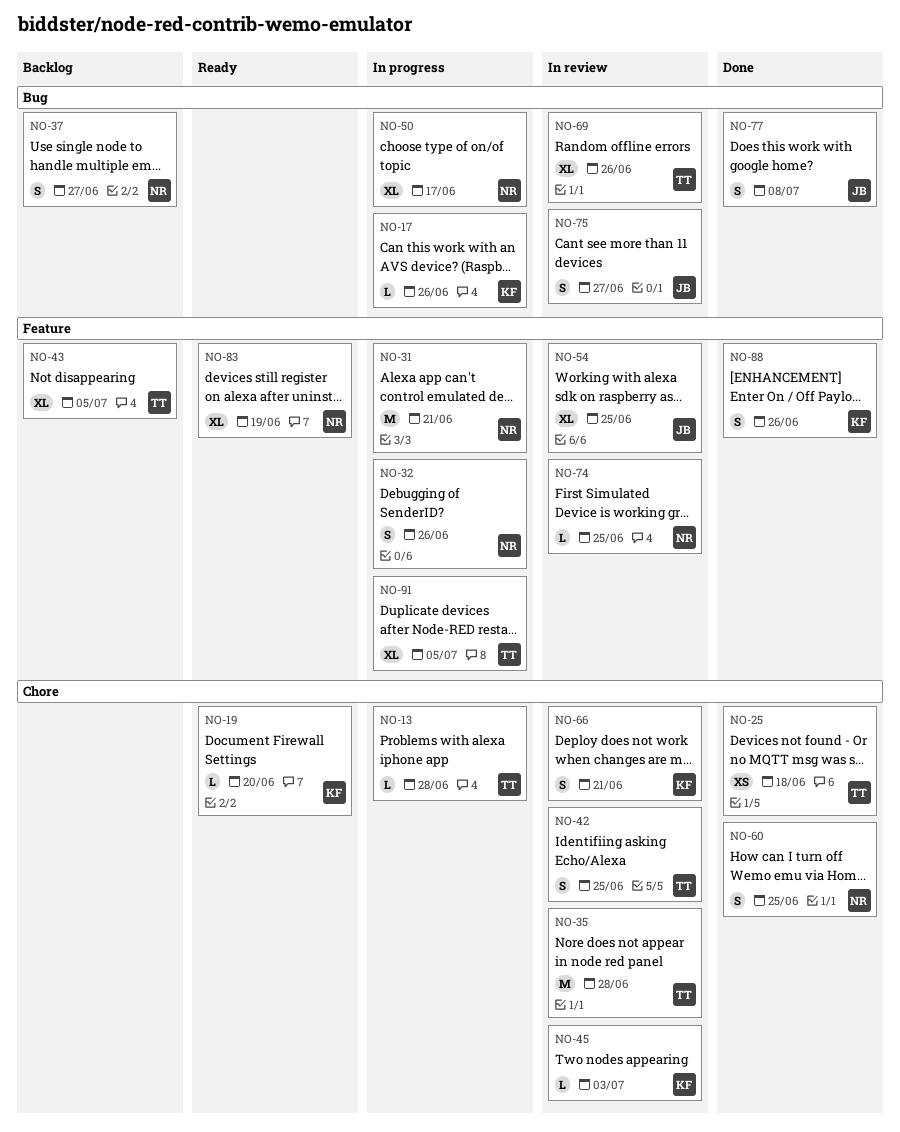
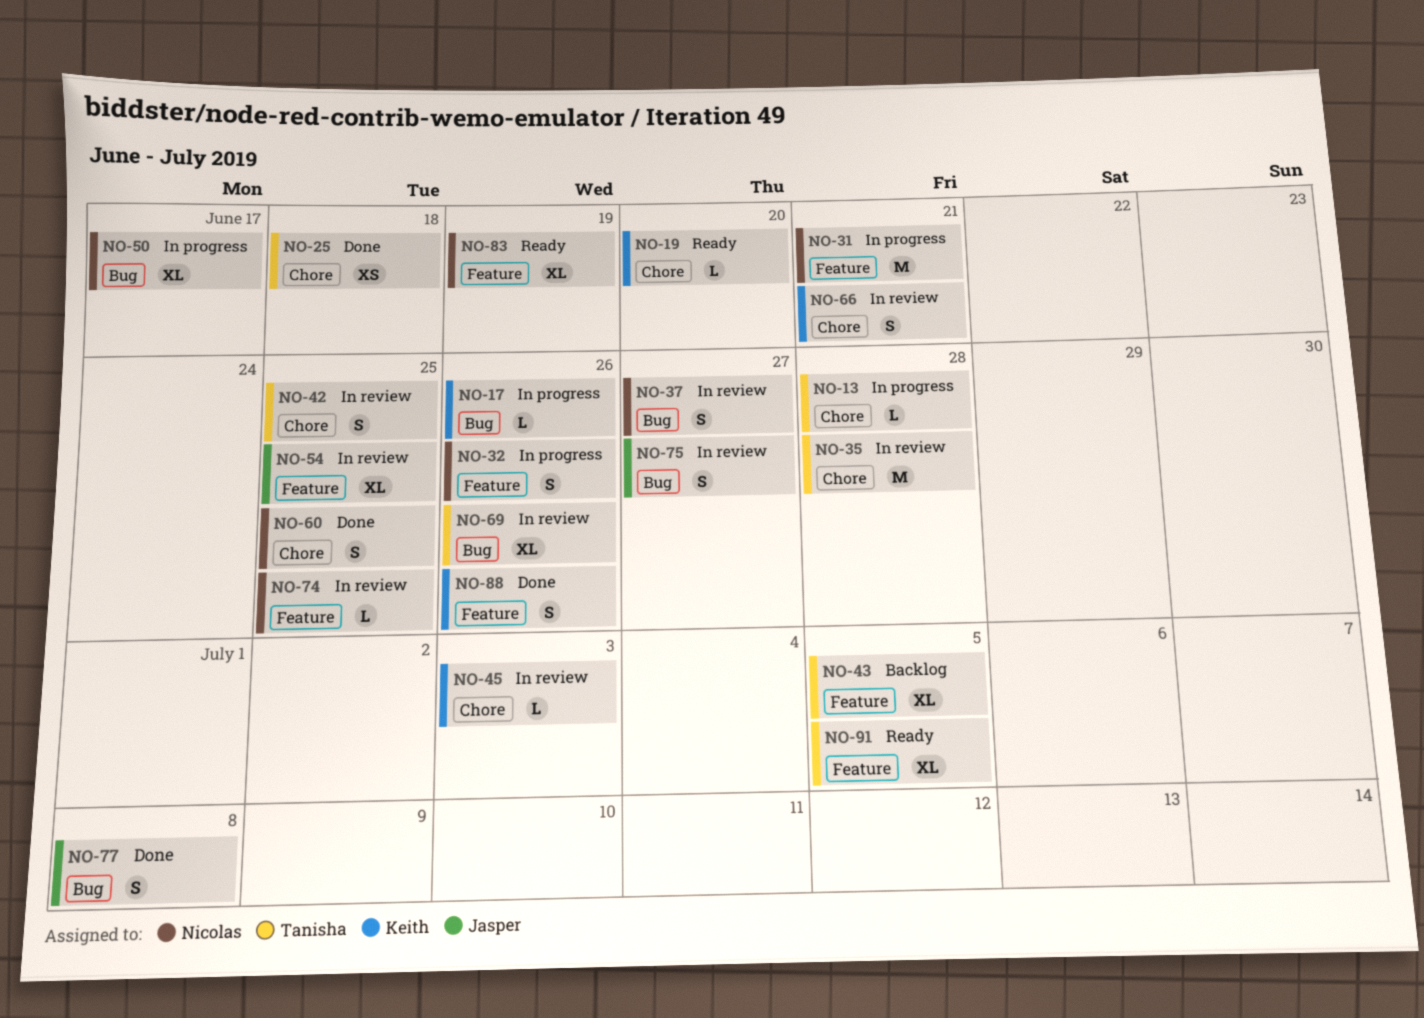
NO-37, status: Backlog -> In review
NO-91, status: In progress -> Ready

